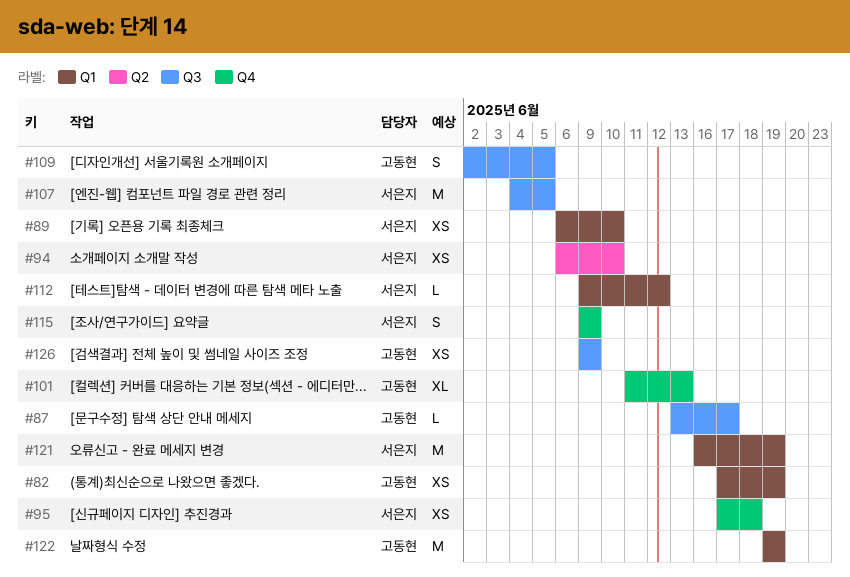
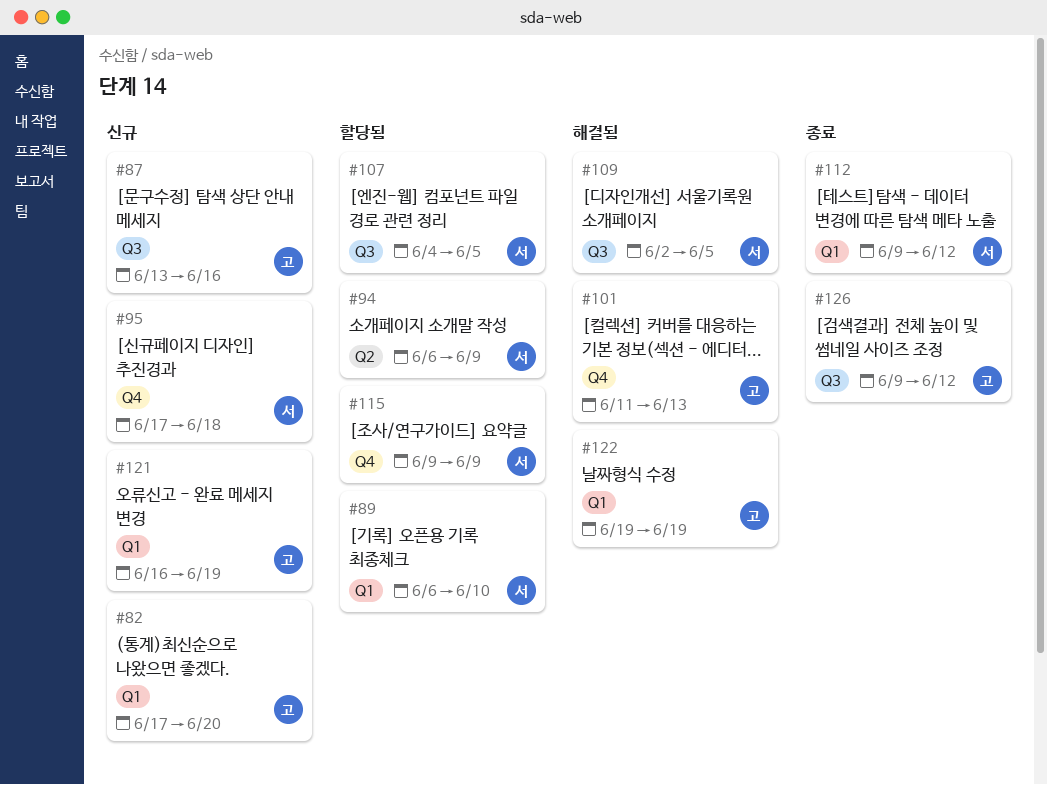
#82, due: Jun 19 -> Jun 20
#87, due: Jun 17 -> Jun 16
#94, due: Jun 10 -> Jun 9
#109, owner: 고동현 -> 서은지
#121, owner: 서은지 -> 고동현
#126, due: Jun 9 -> Jun 12

